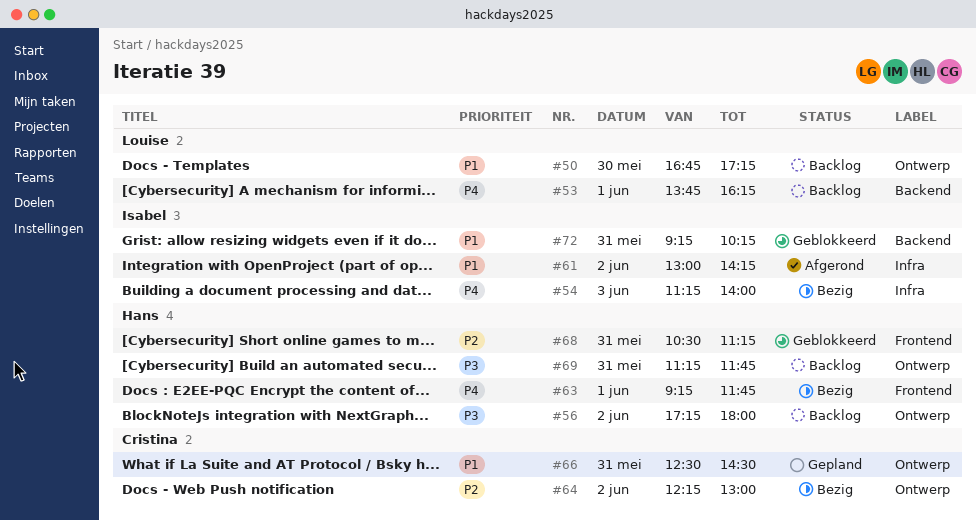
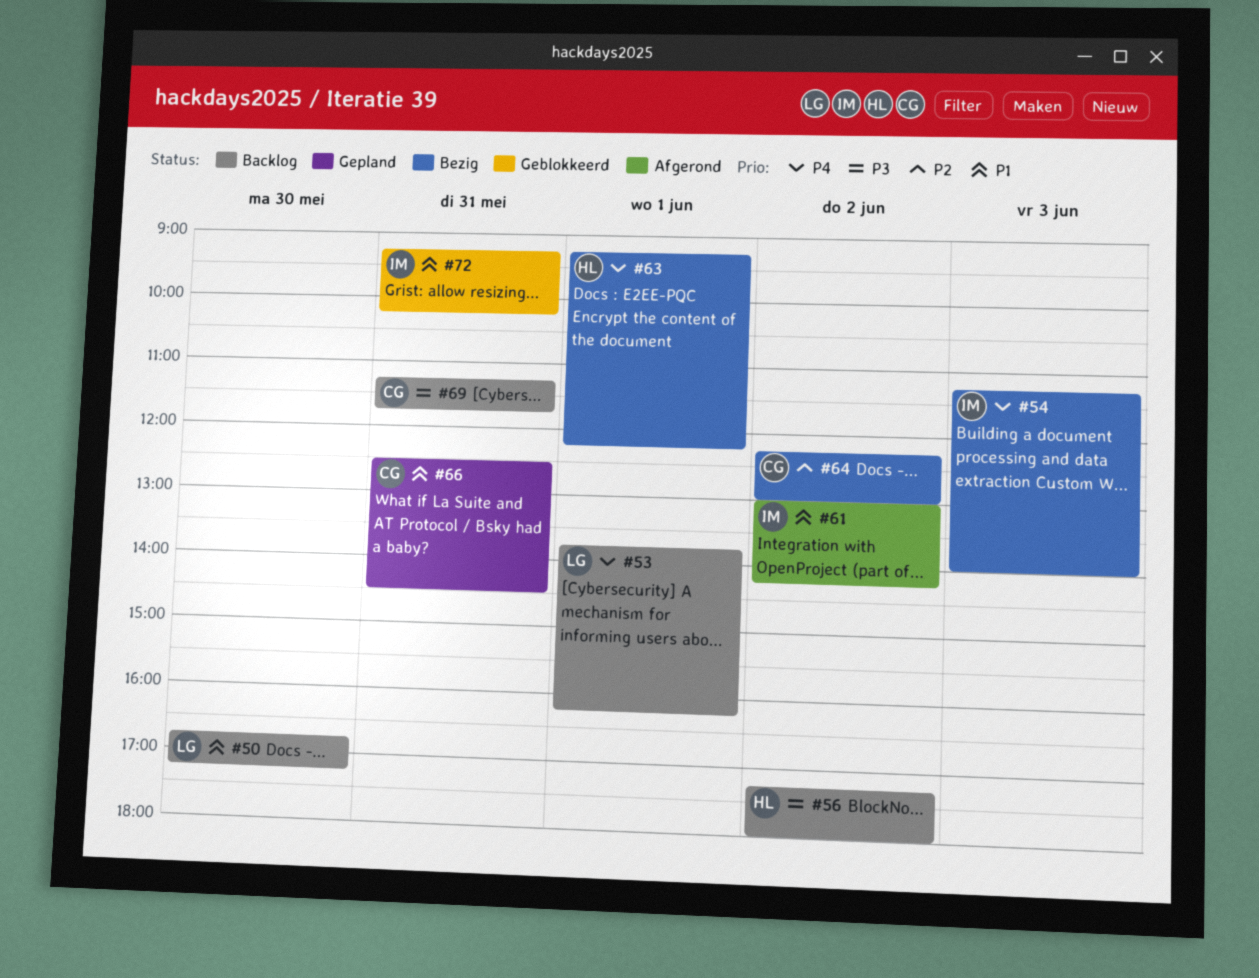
#63, ends: 11:45 -> 12:15
#68: present -> none
#69, owner: Hans -> Cristina

